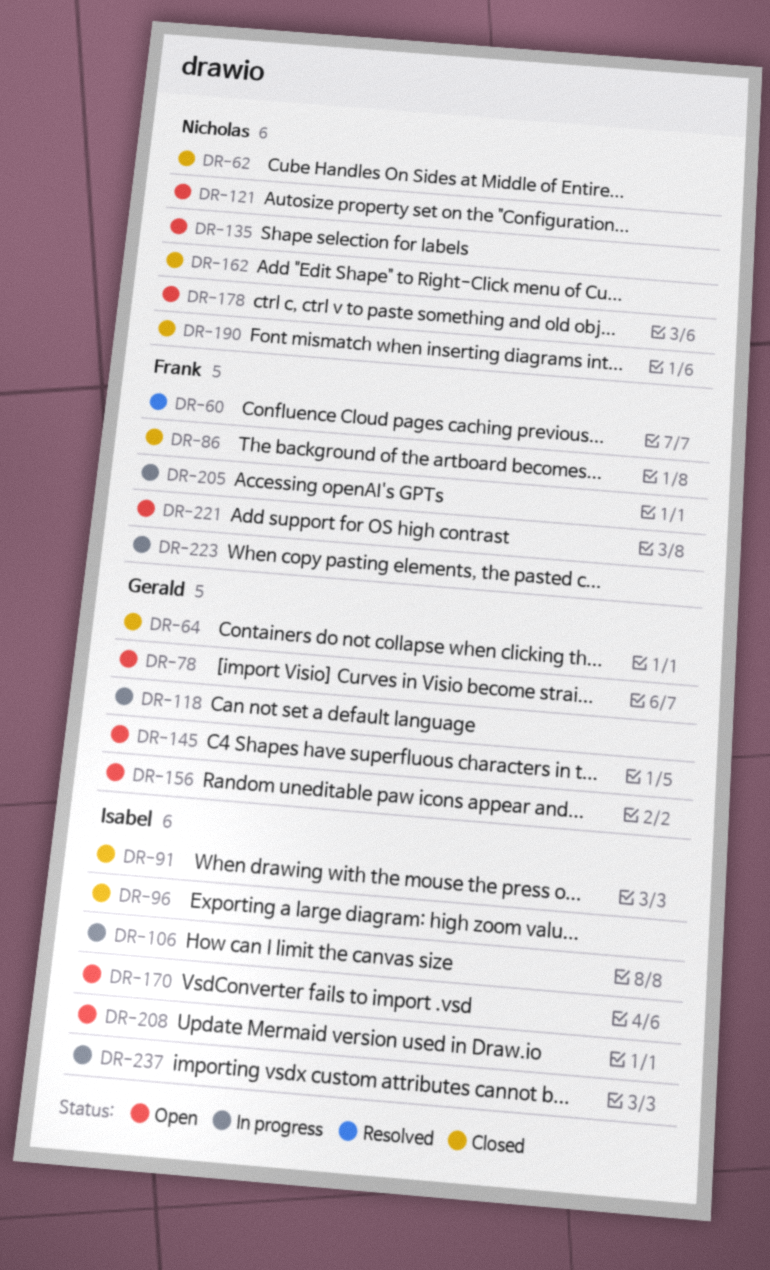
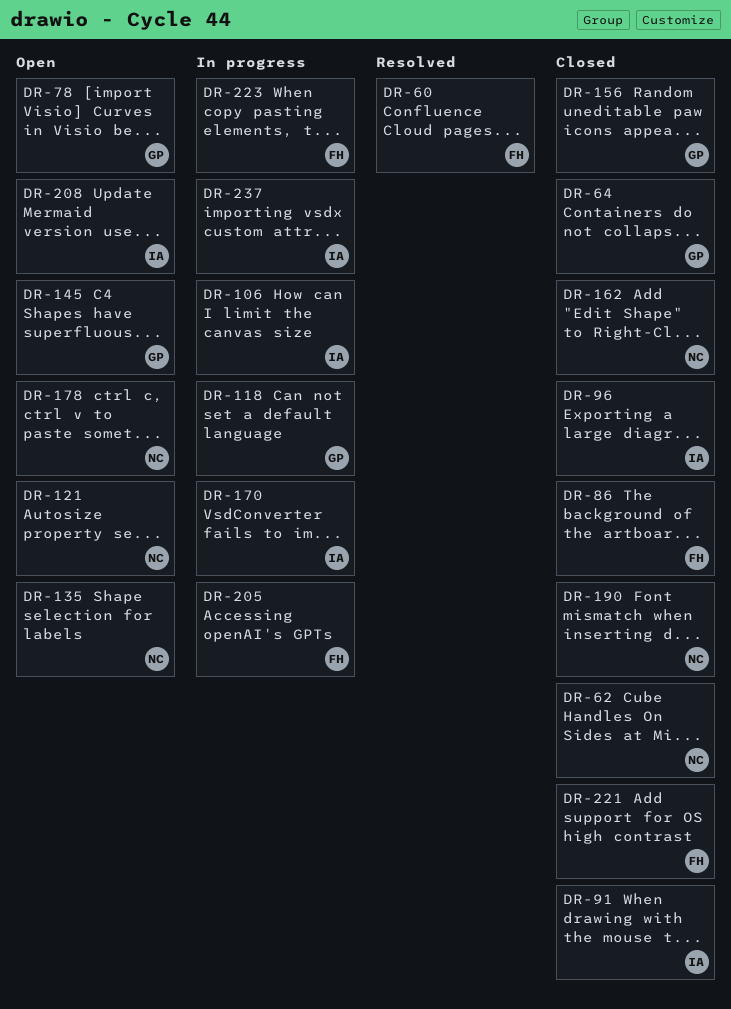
DR-156, status: Open -> Closed
DR-170, status: Open -> In progress
DR-221, status: Open -> Closed

